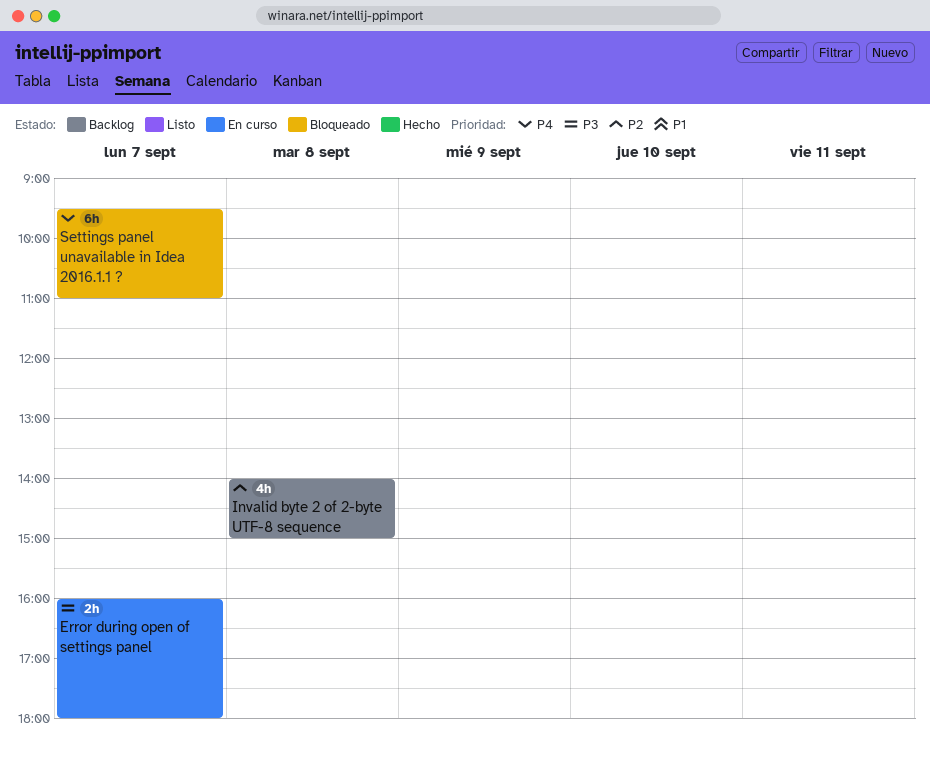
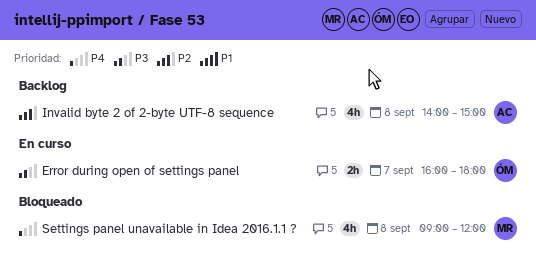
Settings panel unavailable in Idea 2016.1.1 ?, estimate: 6h -> 4h
Settings panel unavailable in Idea 2016.1.1 ?, day: Sep 7 -> Sep 8
Settings panel unavailable in Idea 2016.1.1 ?, begins: 09:30 -> 09:00
Settings panel unavailable in Idea 2016.1.1 ?, ends: 11:00 -> 12:00

